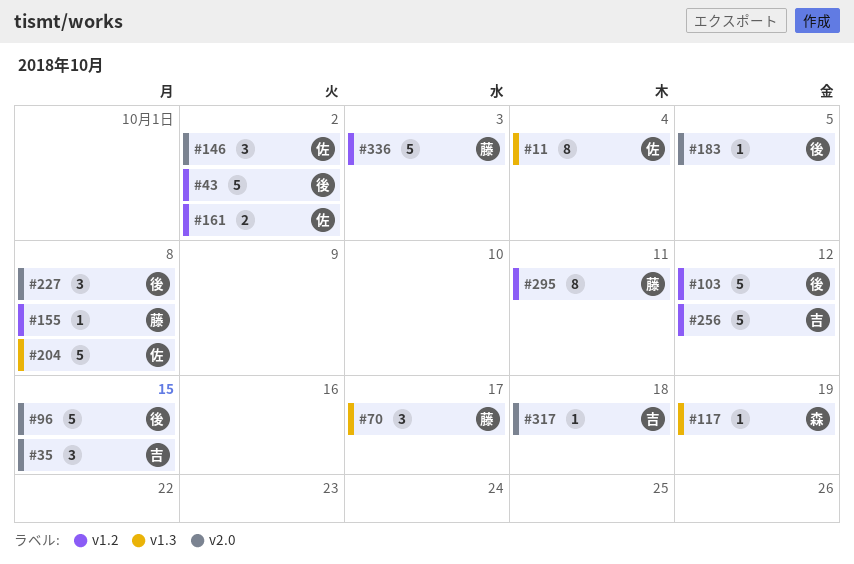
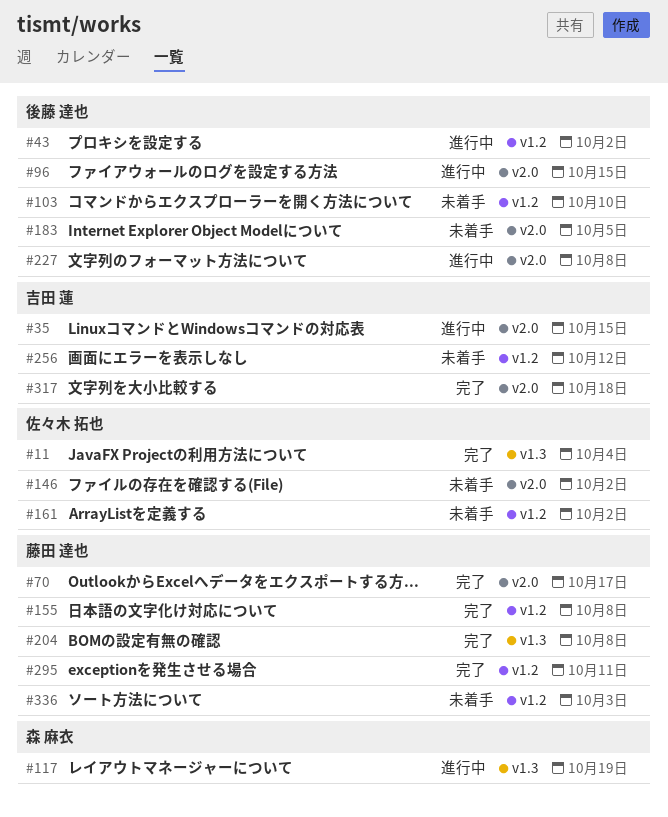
#70, label: v1.3 -> v2.0
#103, due: Oct 12 -> Oct 10
#204, owner: 佐々木 拓也 -> 藤田 達也

